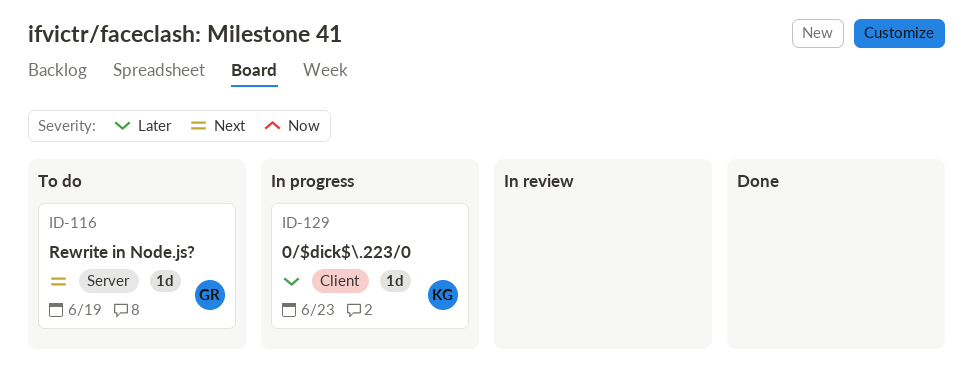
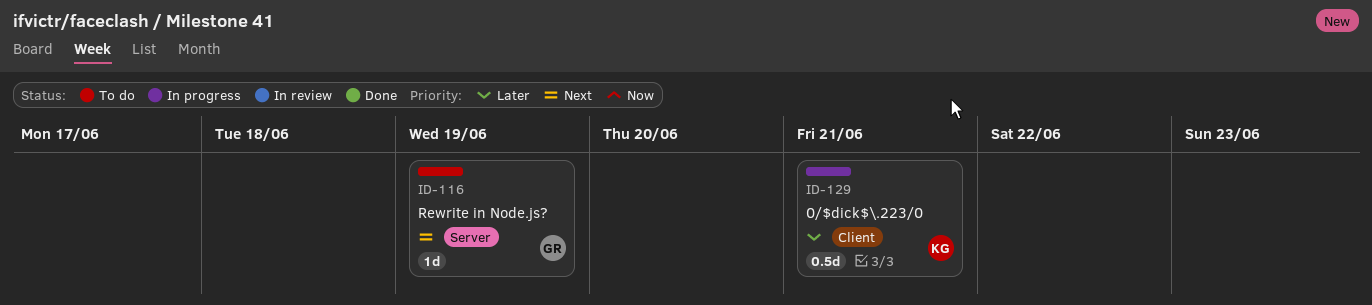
ID-129, estimate: 1d -> 0.5d
ID-129, due: Jun 23 -> Jun 21

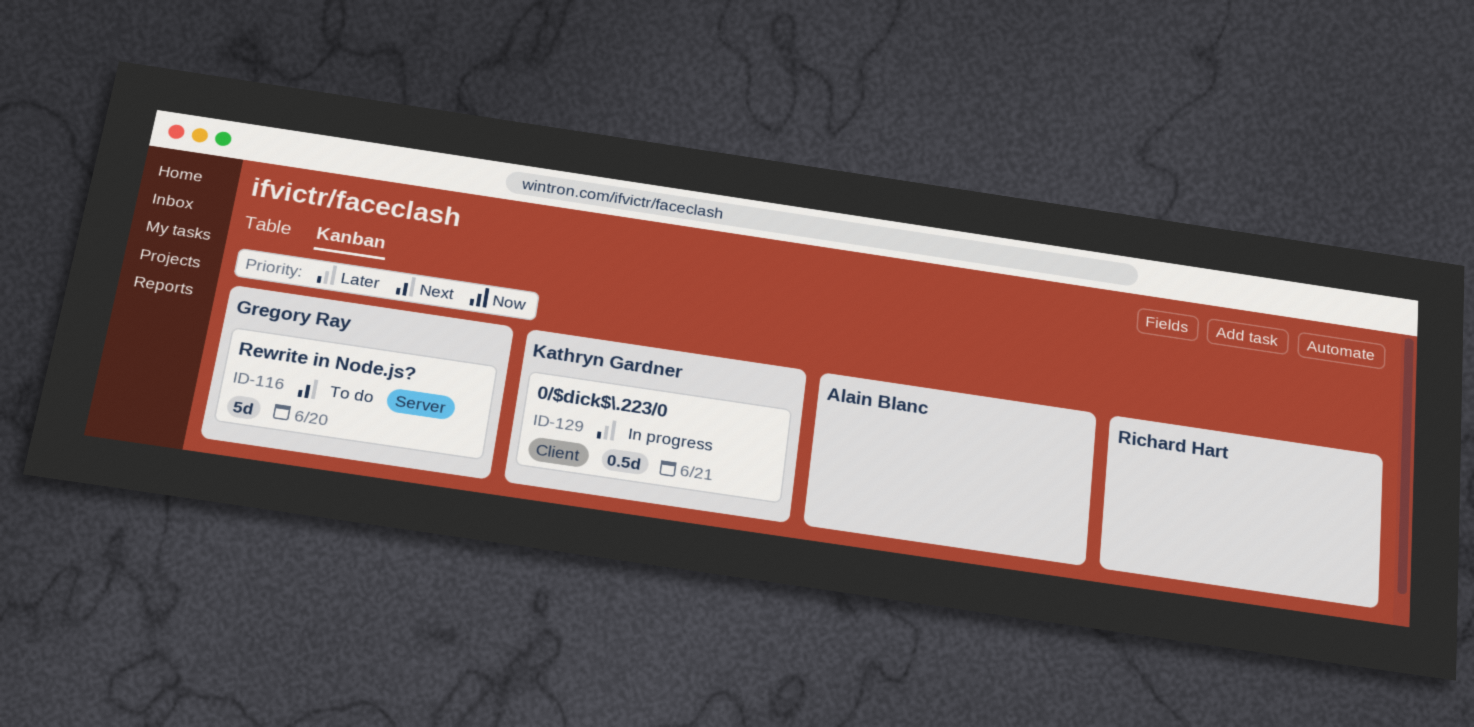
ID-116, estimate: 1d -> 5d
ID-116, due: Jun 19 -> Jun 20

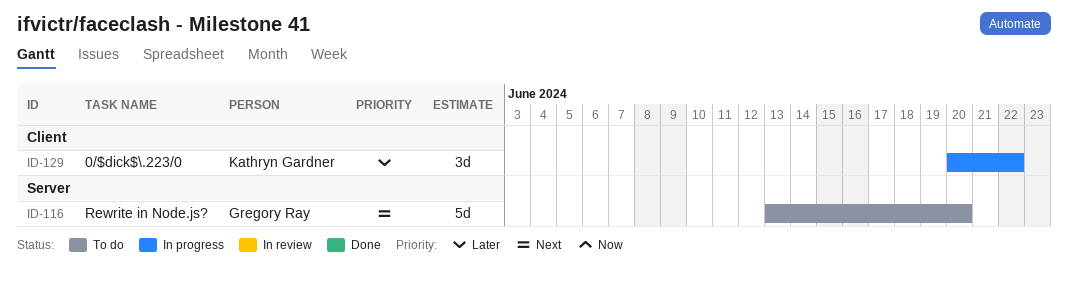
ID-129, estimate: 0.5d -> 3d
ID-129, due: Jun 21 -> Jun 22

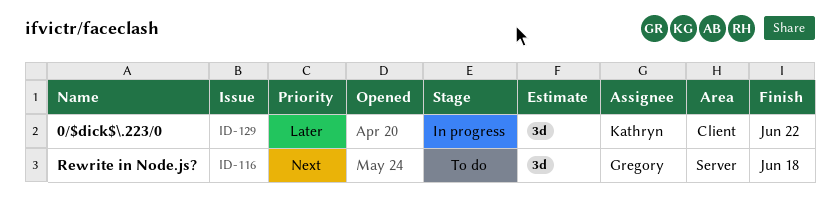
ID-116, estimate: 5d -> 3d
ID-116, due: Jun 20 -> Jun 18

